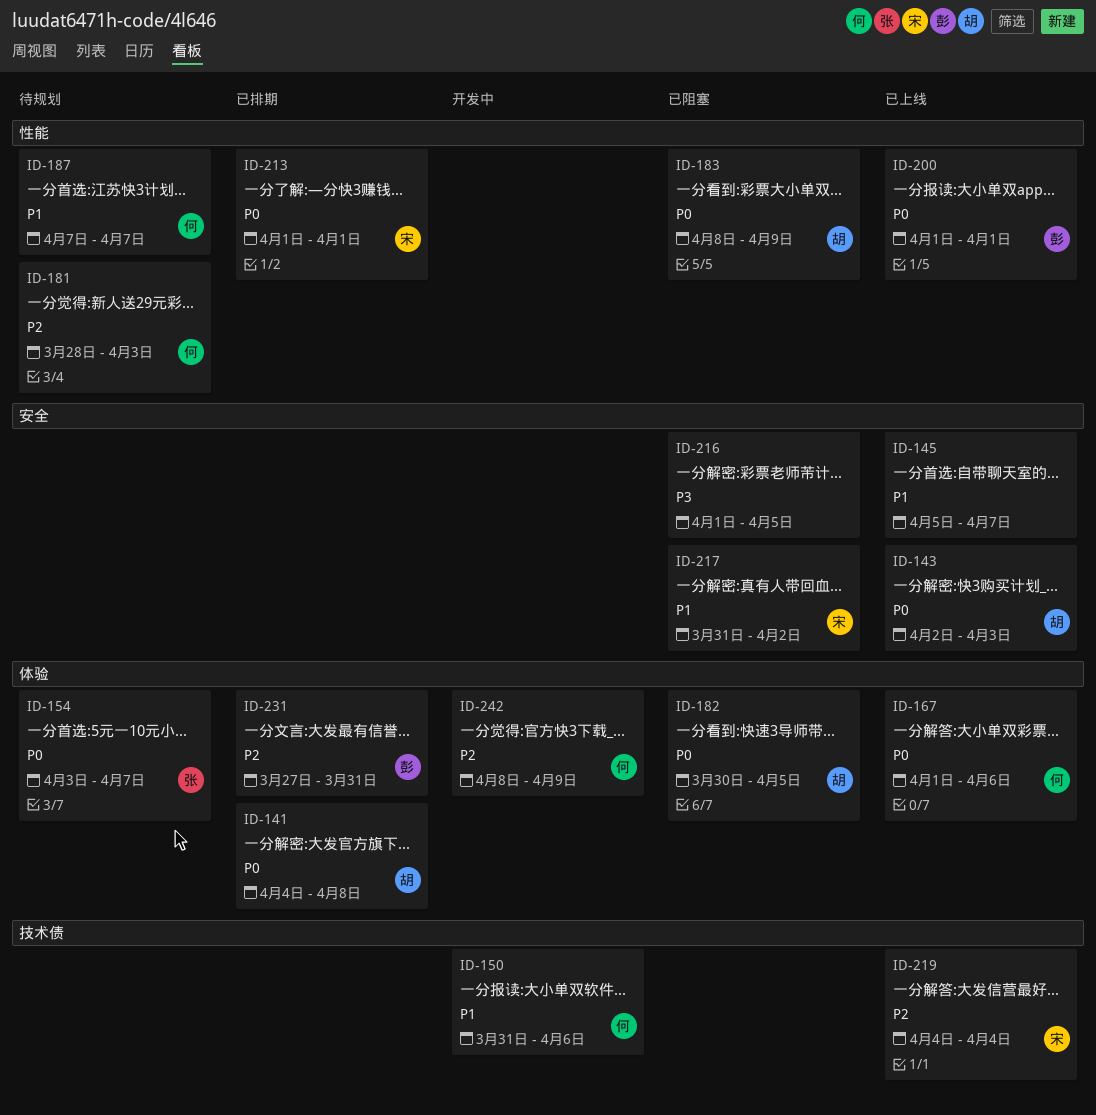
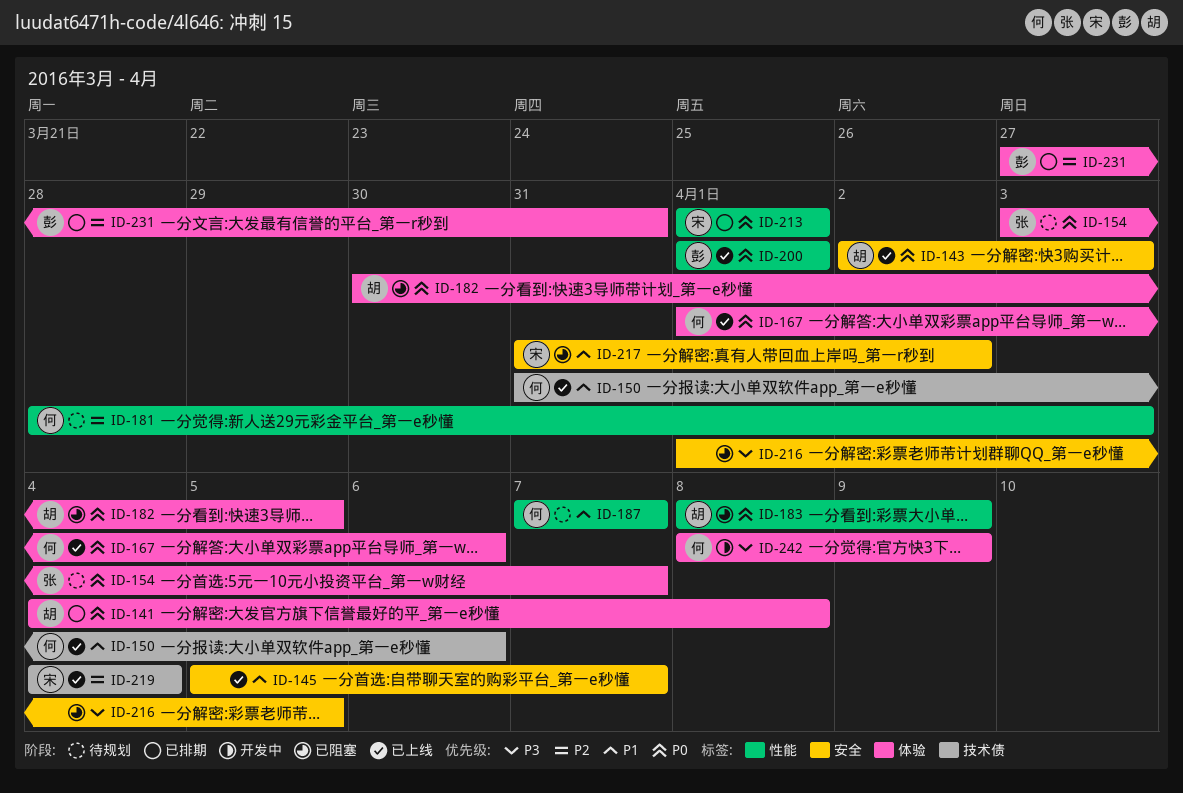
ID-150, status: 开发中 -> 已上线
ID-242, priority: P2 -> P3

